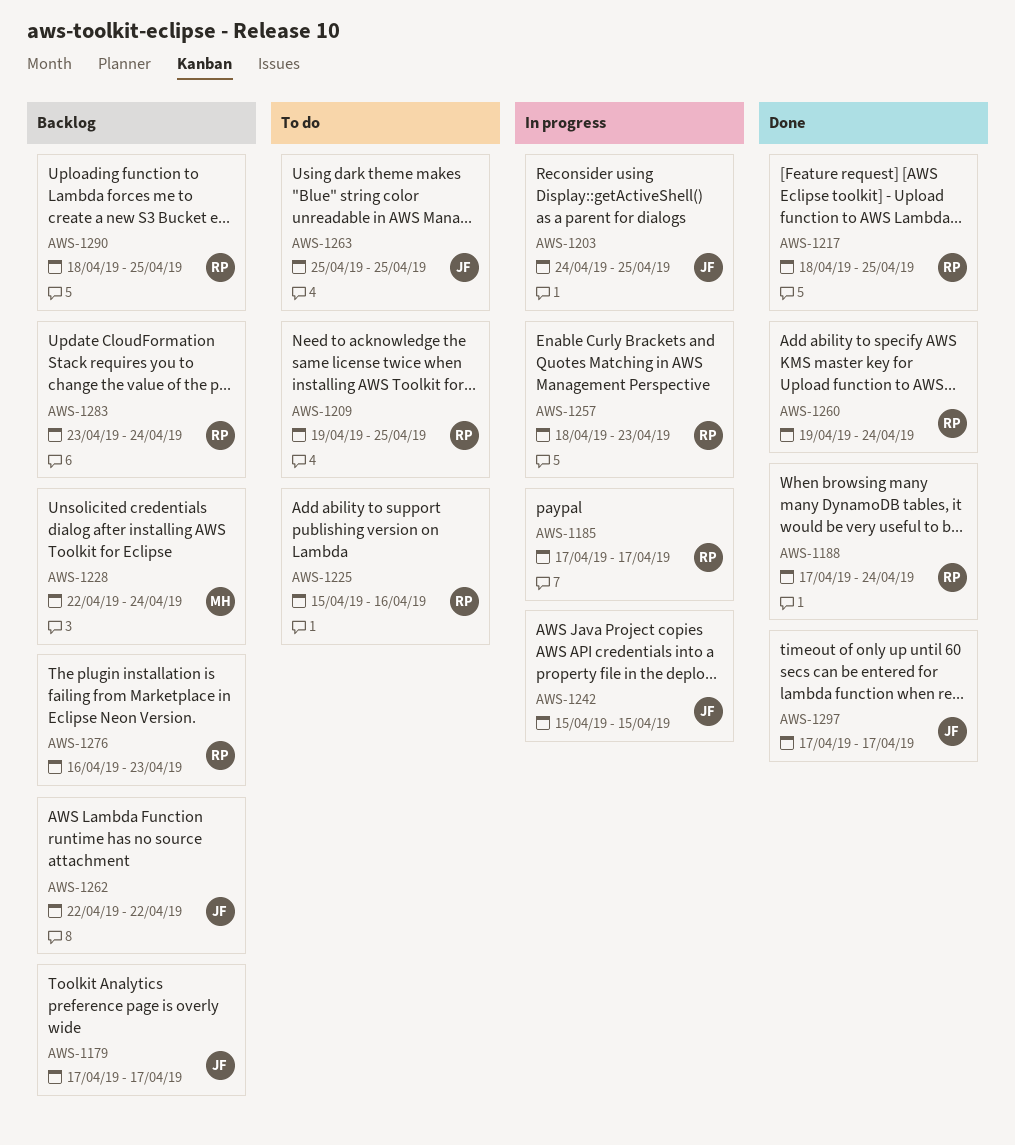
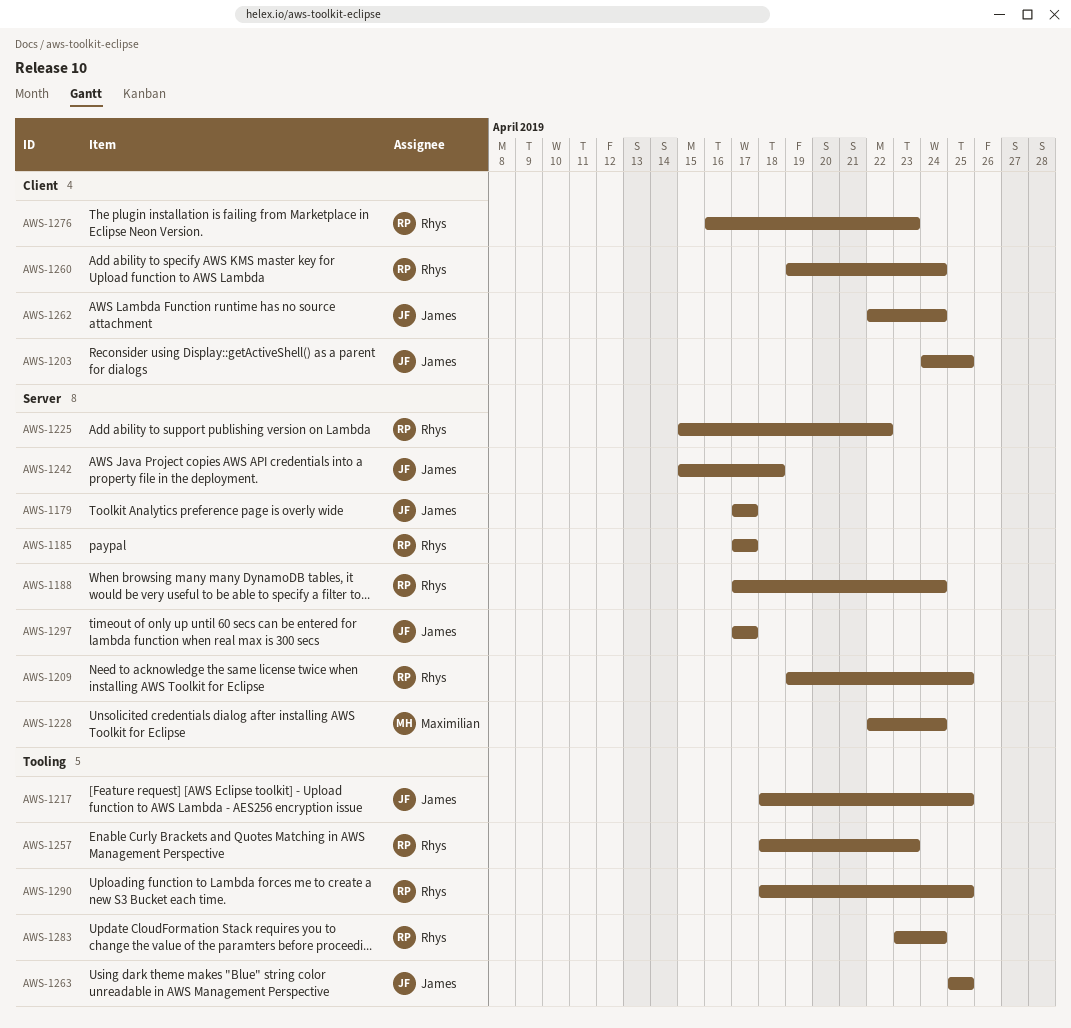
AWS-1217, owner: Rhys -> James
AWS-1225, due: Apr 16 -> Apr 22
AWS-1242, due: Apr 15 -> Apr 18
AWS-1262, due: Apr 22 -> Apr 24

